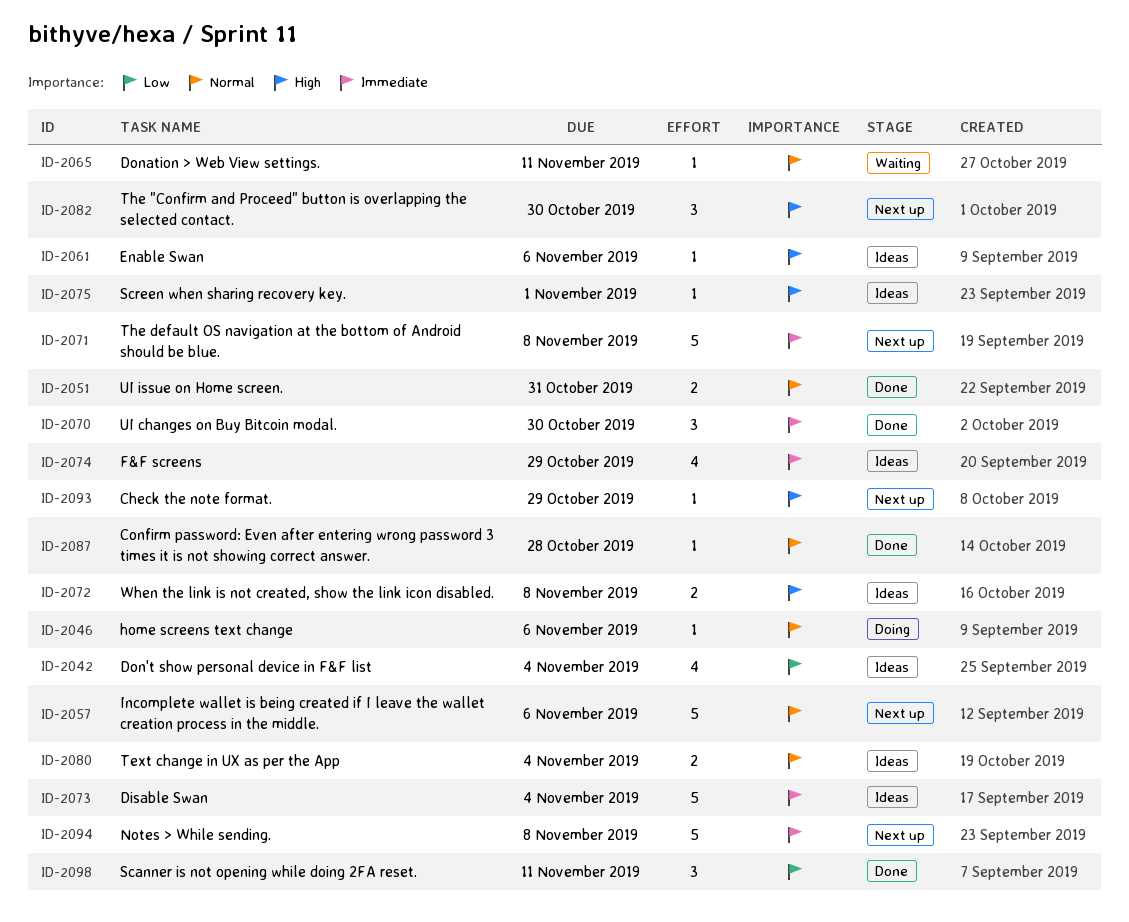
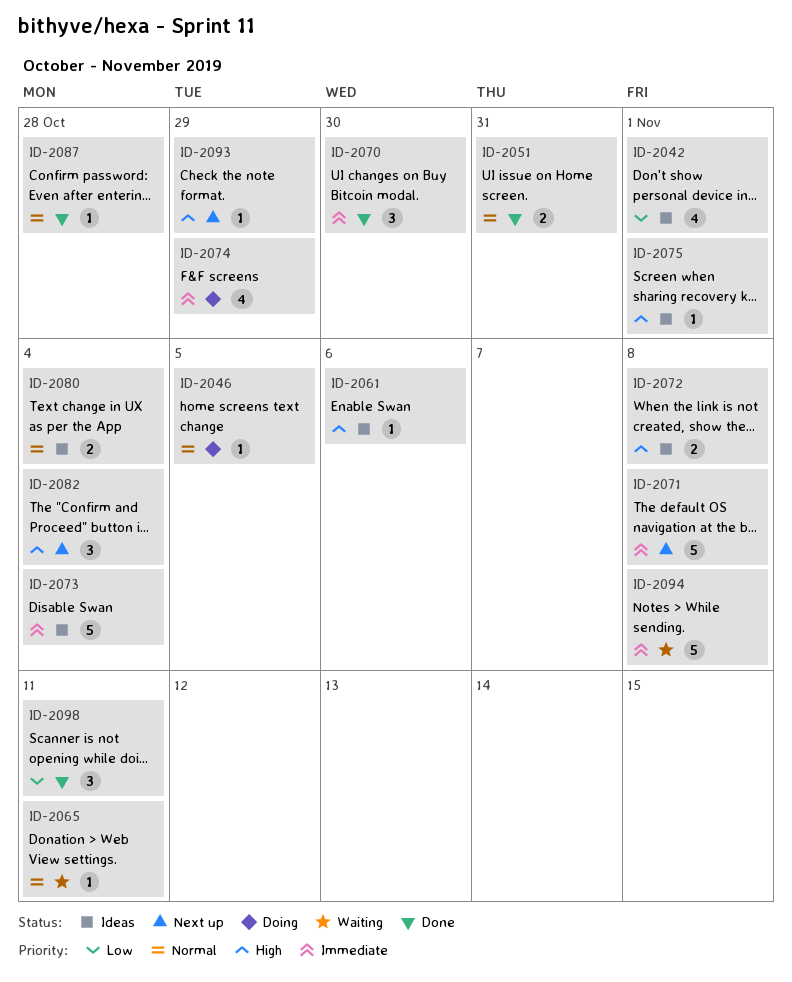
ID-2042, due: Nov 4 -> Nov 1
ID-2046, due: Nov 6 -> Nov 5
ID-2057: present -> none
ID-2074, status: Ideas -> Doing
ID-2082, due: Oct 30 -> Nov 4
ID-2094, status: Next up -> Waiting

